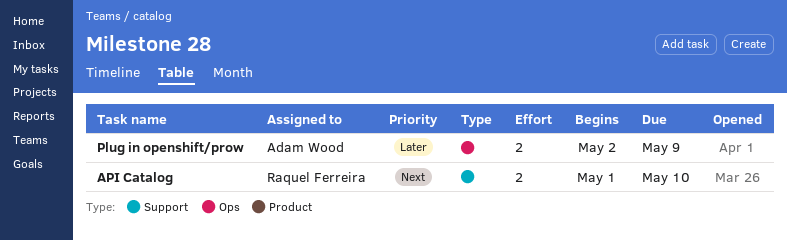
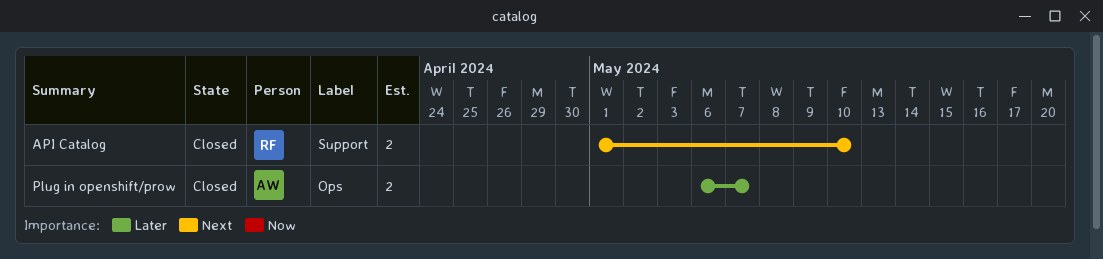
Plug in openshift/prow, start: May 2 -> May 6
Plug in openshift/prow, due: May 9 -> May 7

